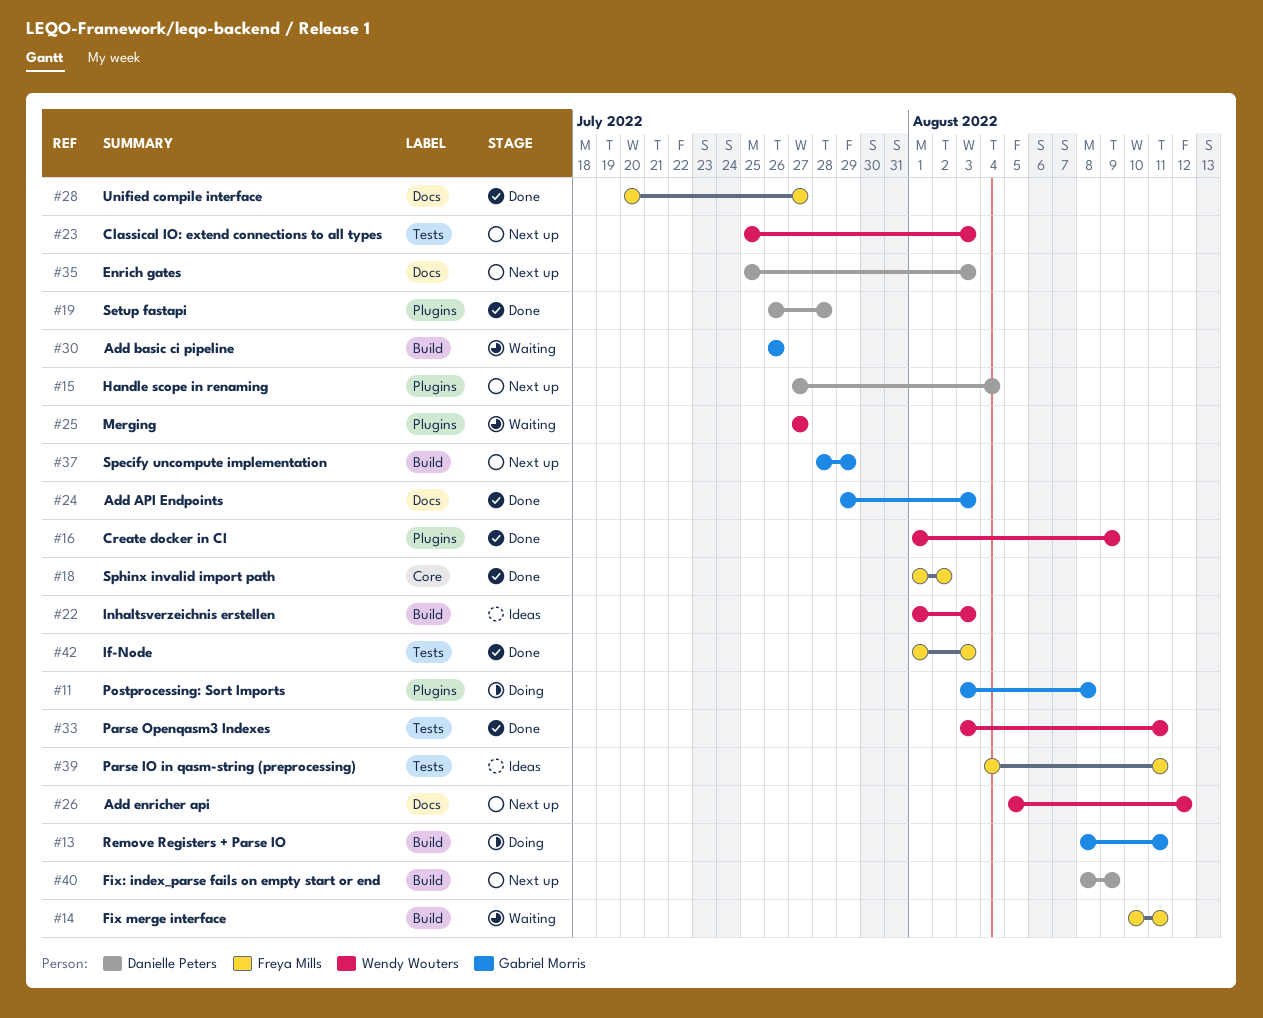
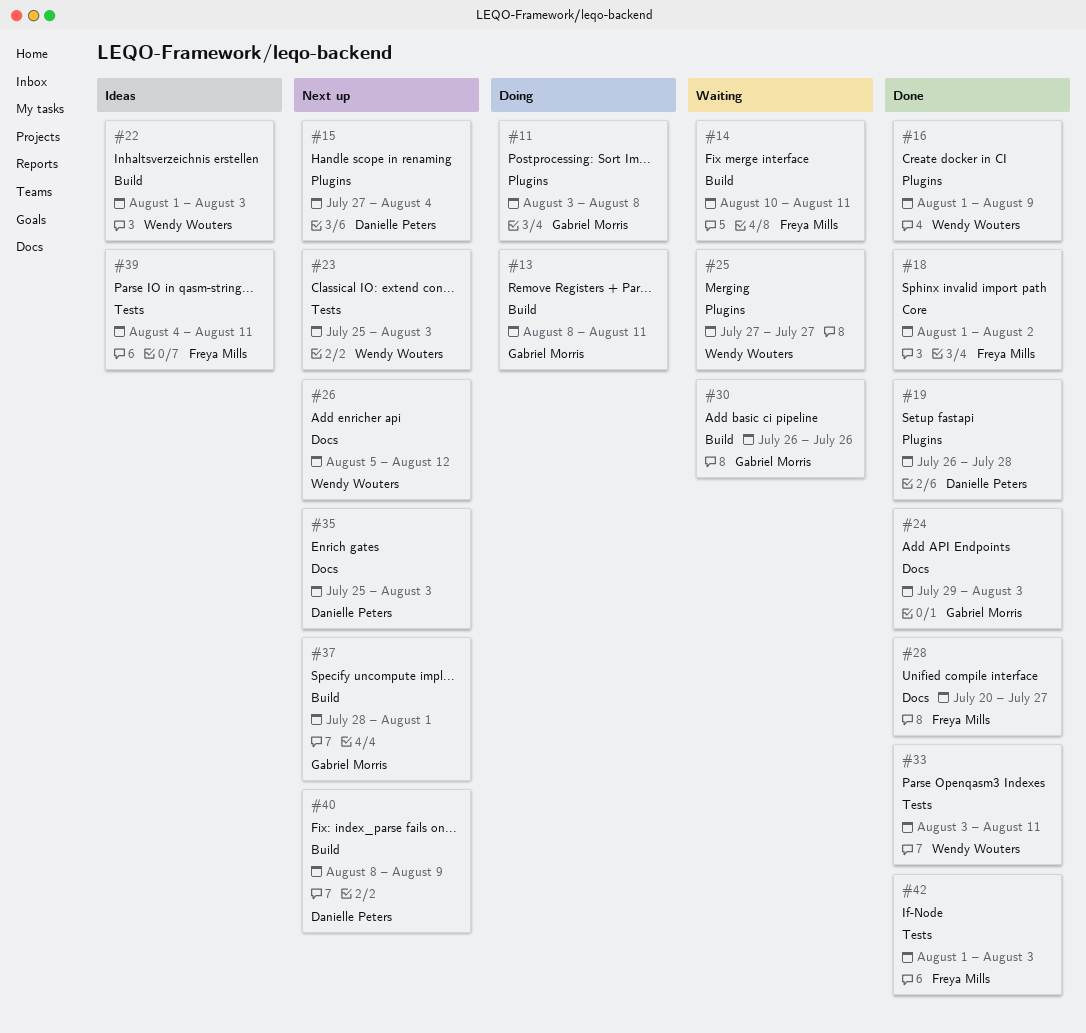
#37, due: Jul 29 -> Aug 1

